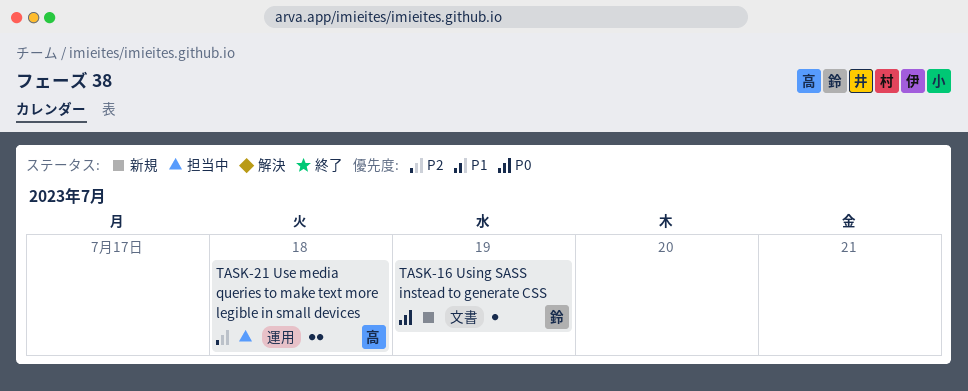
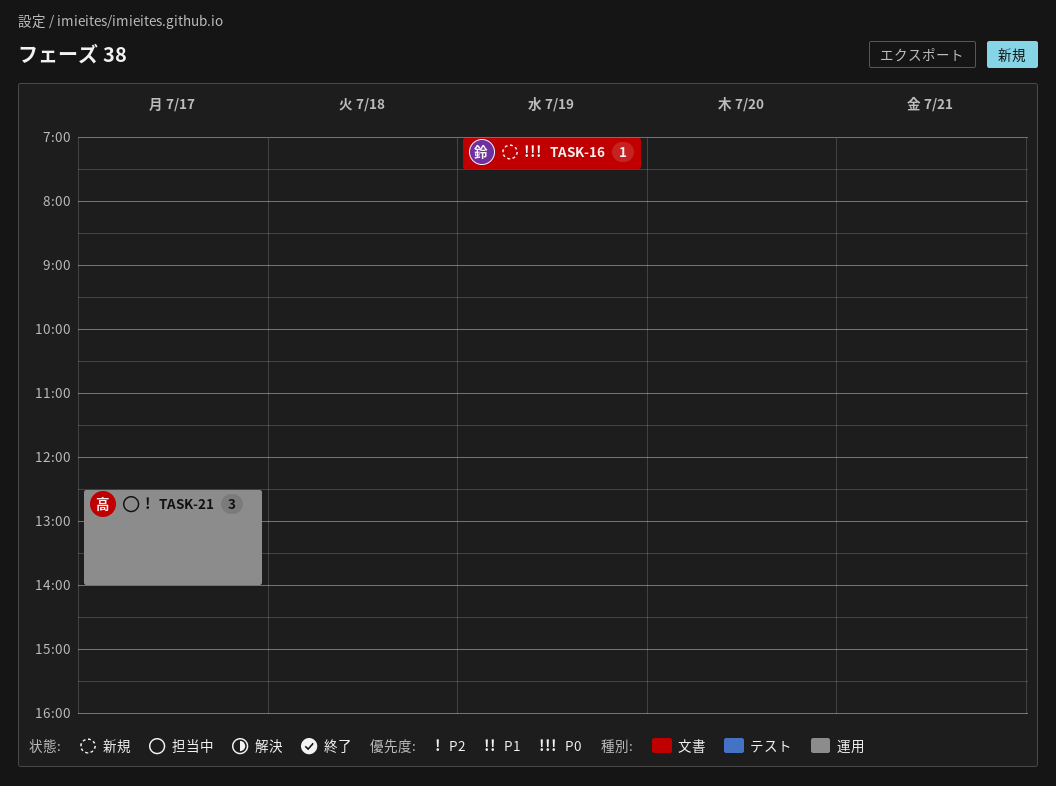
TASK-21, estimate: 2 -> 3
TASK-21, day: Jul 18 -> Jul 17

